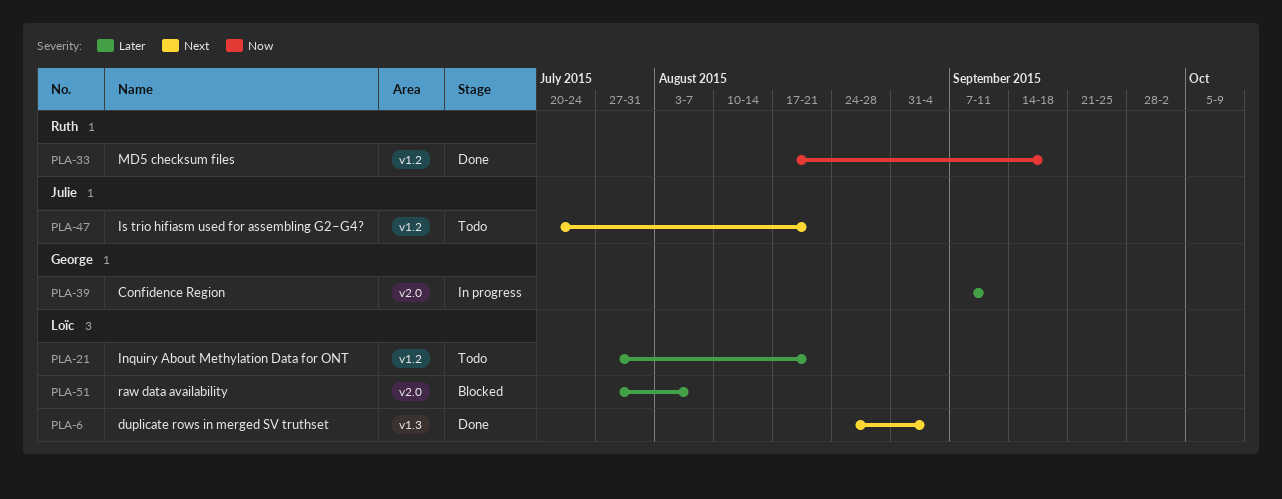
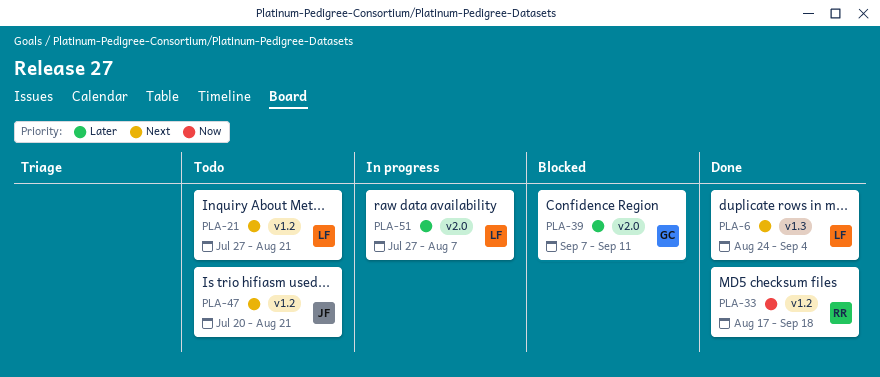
PLA-21, priority: Later -> Next
PLA-39, status: In progress -> Blocked
PLA-51, status: Blocked -> In progress

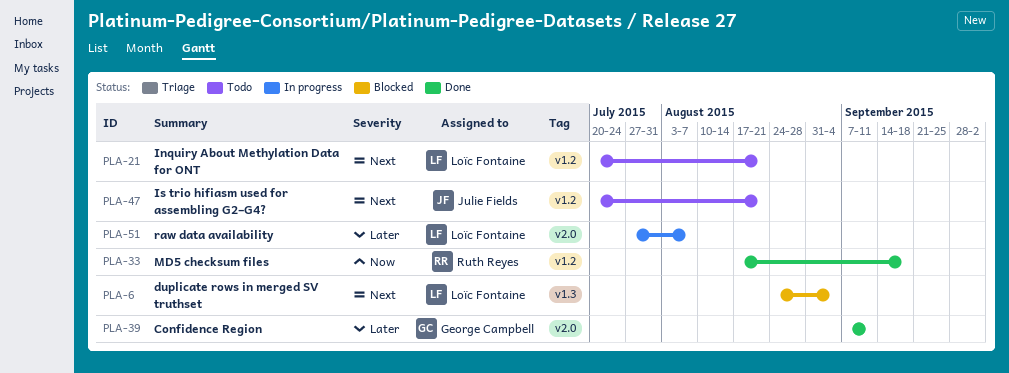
PLA-6, status: Done -> Blocked
PLA-21, start: Jul 27 -> Jul 20
PLA-39, status: Blocked -> Done

